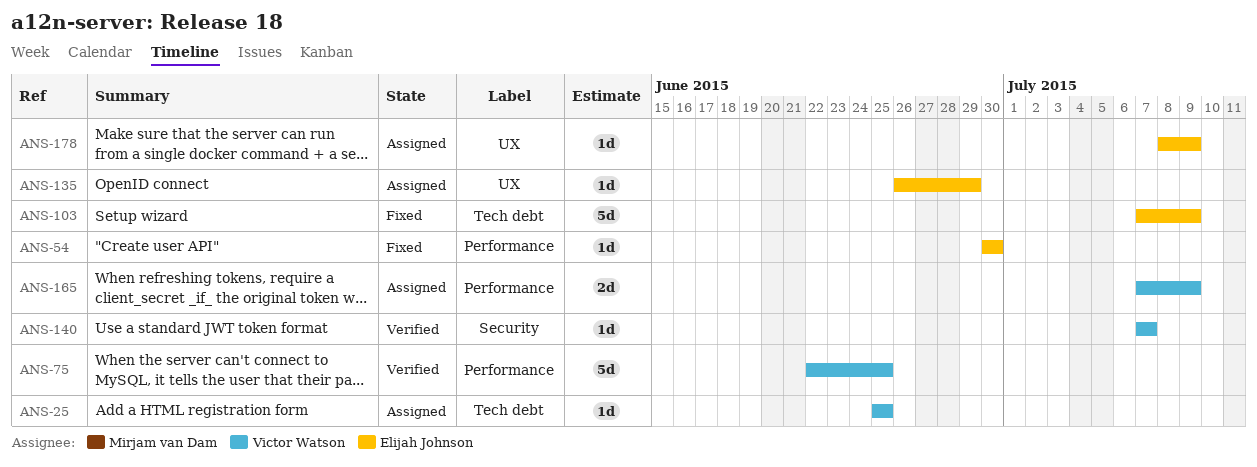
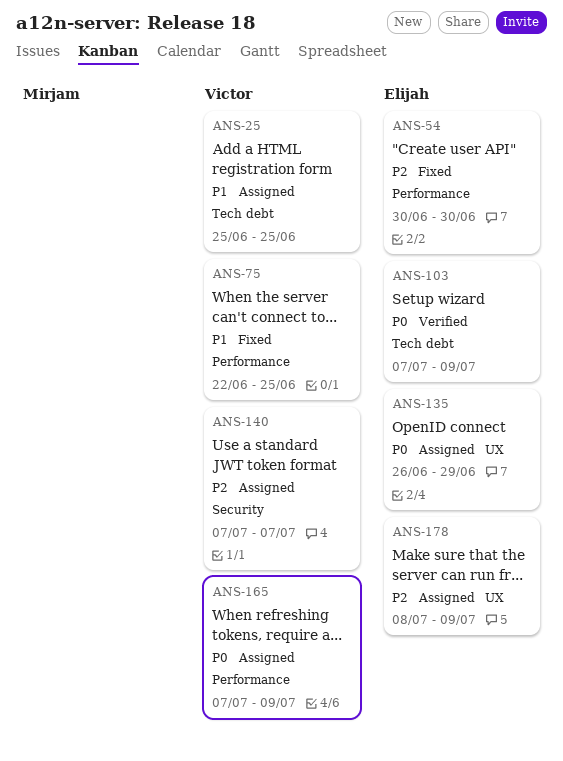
ANS-75, status: Verified -> Fixed
ANS-103, status: Fixed -> Verified
ANS-140, status: Verified -> Assigned

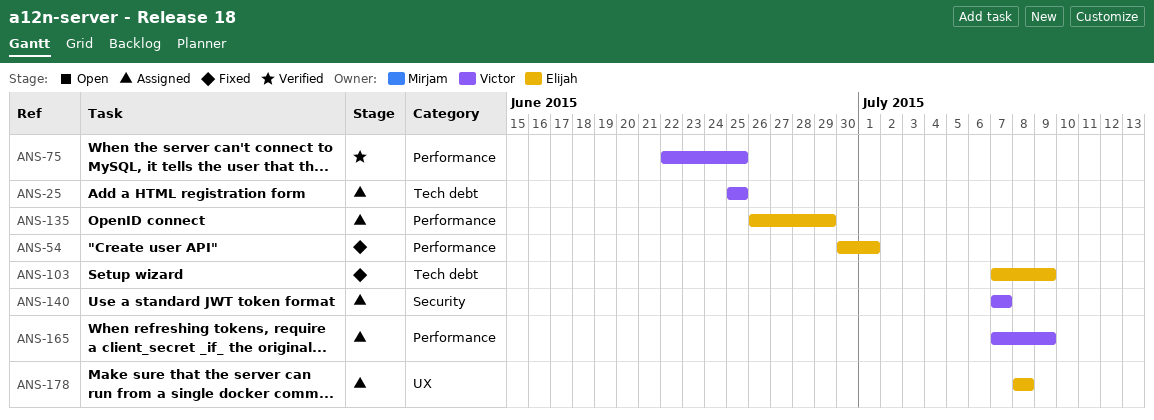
ANS-54, due: Jun 30 -> Jul 1
ANS-75, status: Fixed -> Verified
ANS-103, status: Verified -> Fixed
ANS-135, label: UX -> Performance
ANS-178, due: Jul 9 -> Jul 8

